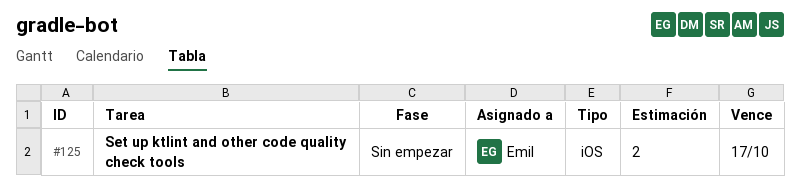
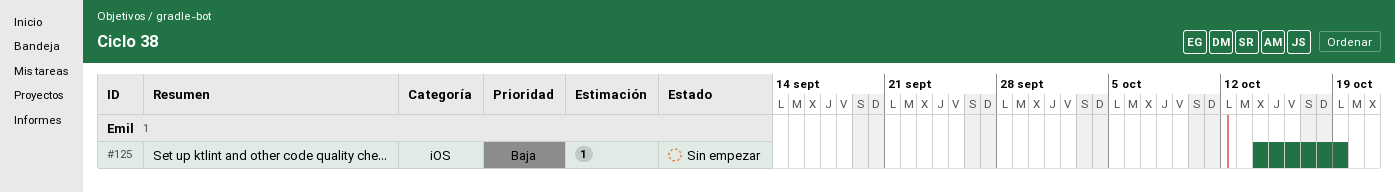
#125, estimate: 2 -> 1
#125, due: Oct 17 -> Oct 19

